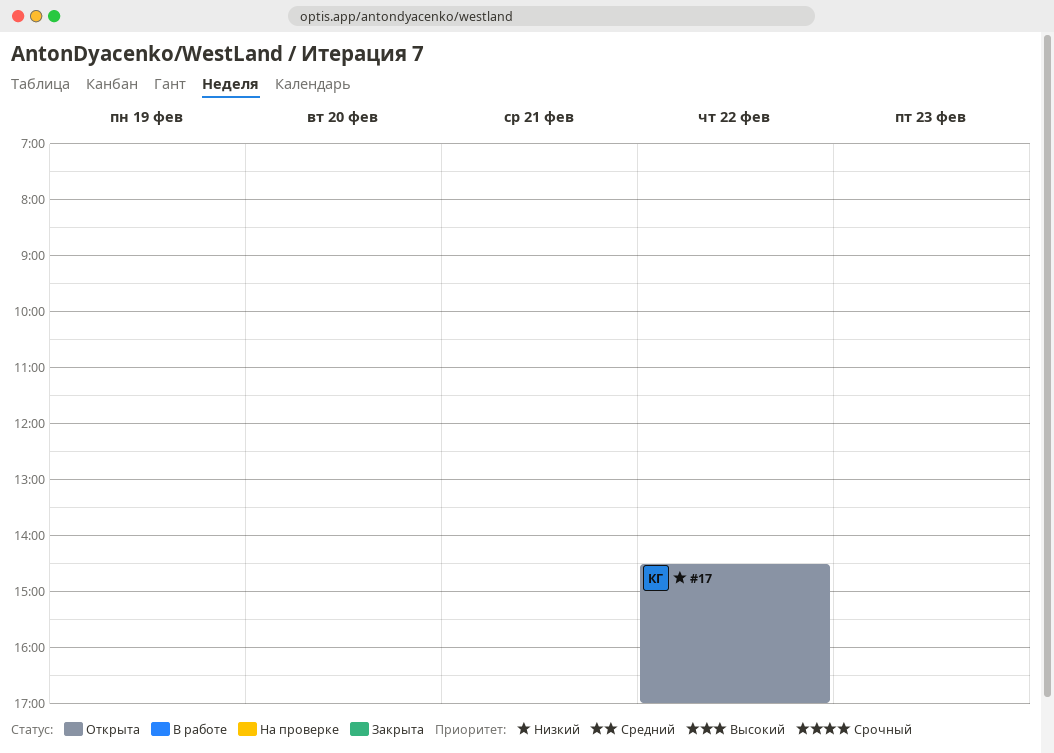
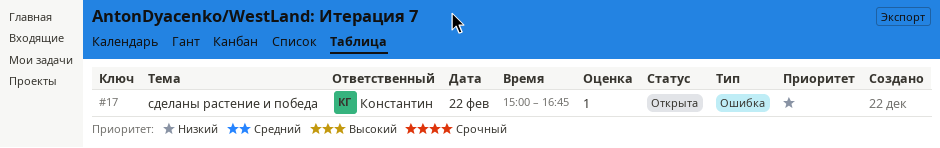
#17, begins: 14:30 -> 15:00
#17, ends: 17:00 -> 16:45

